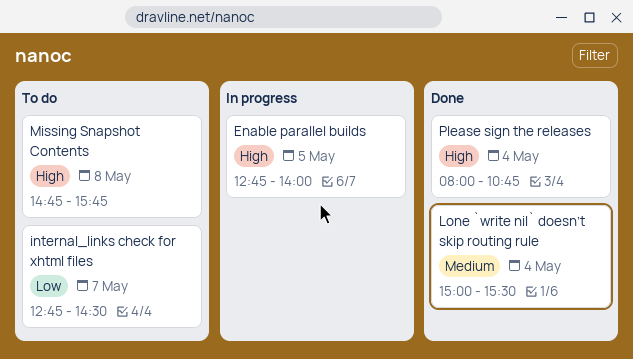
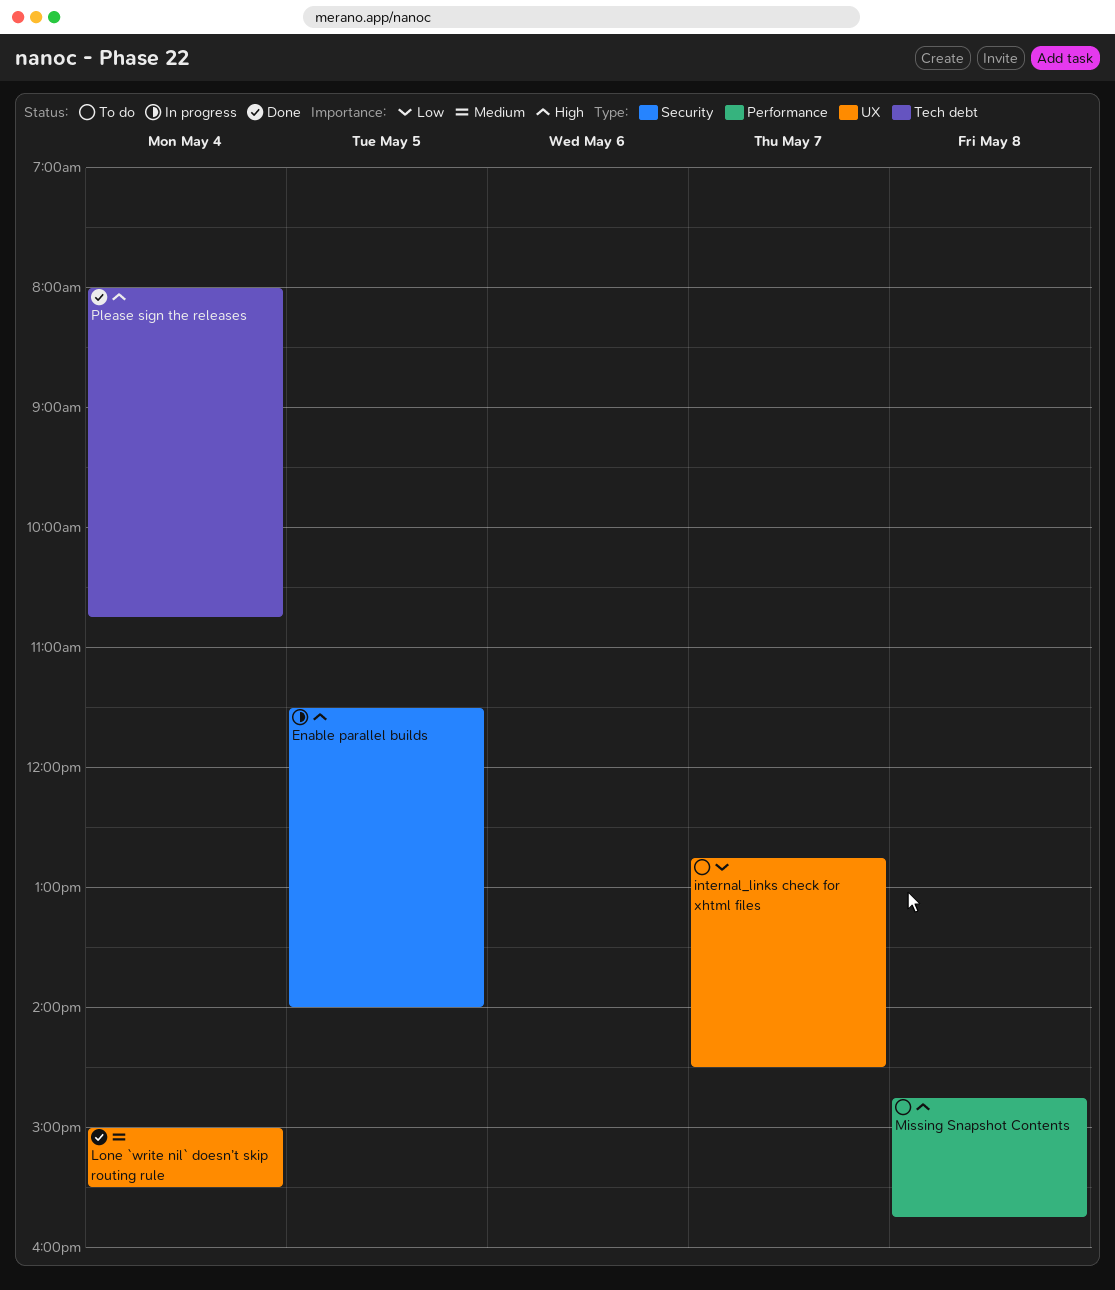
Enable parallel builds, begins: 12:45 -> 11:30

